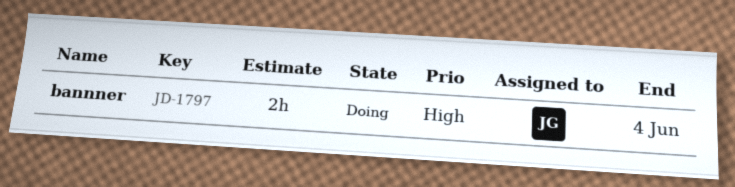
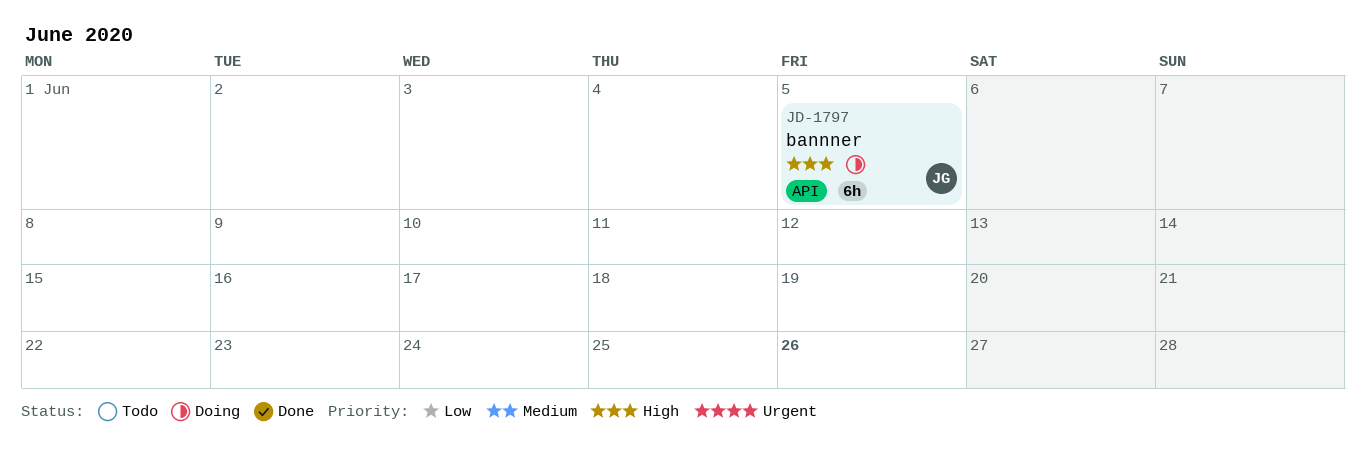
JD-1797, estimate: 2h -> 6h
JD-1797, due: Jun 4 -> Jun 5

